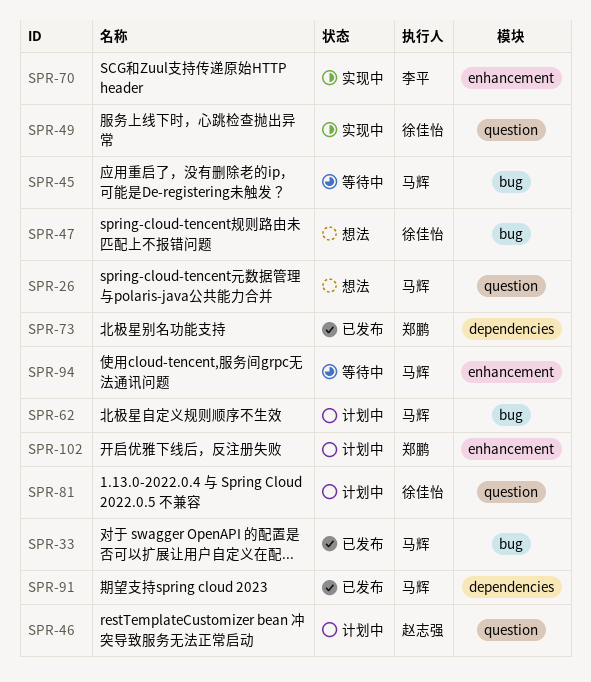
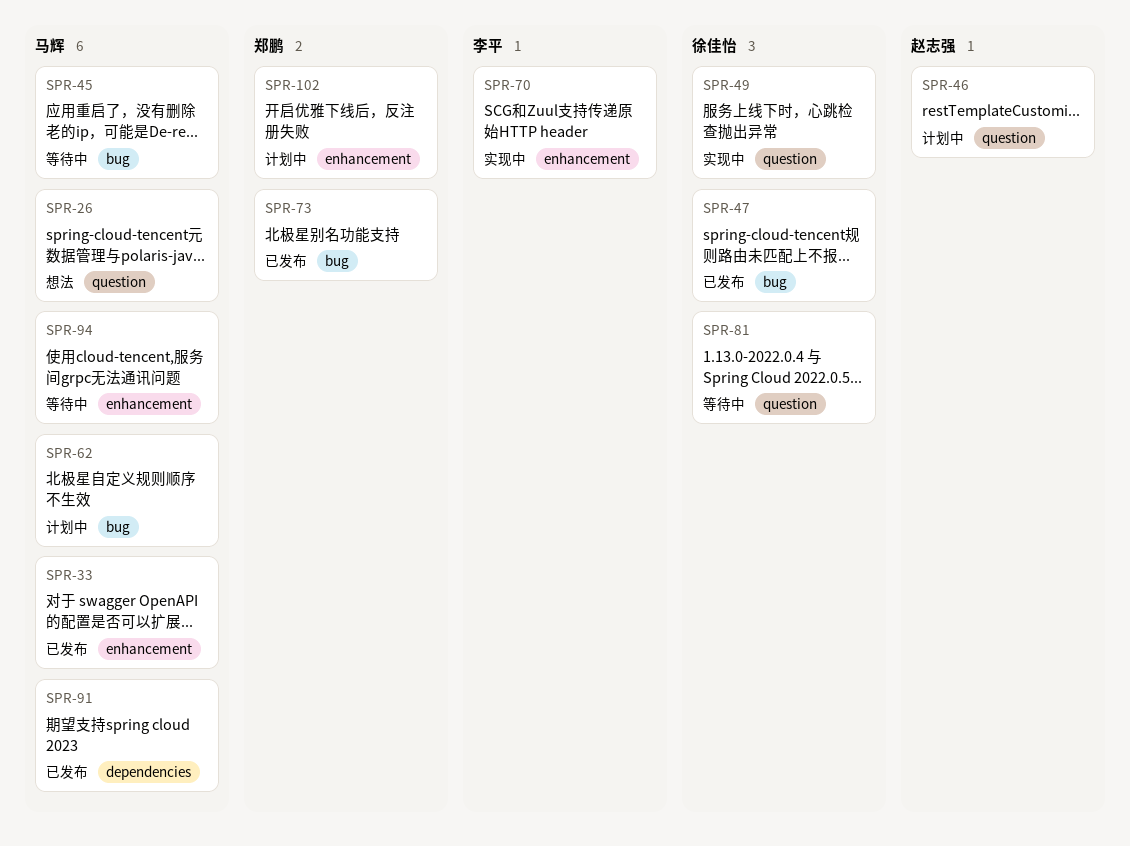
SPR-33, label: bug -> enhancement
SPR-47, status: 想法 -> 已发布
SPR-73, label: dependencies -> bug
SPR-81, status: 计划中 -> 等待中

